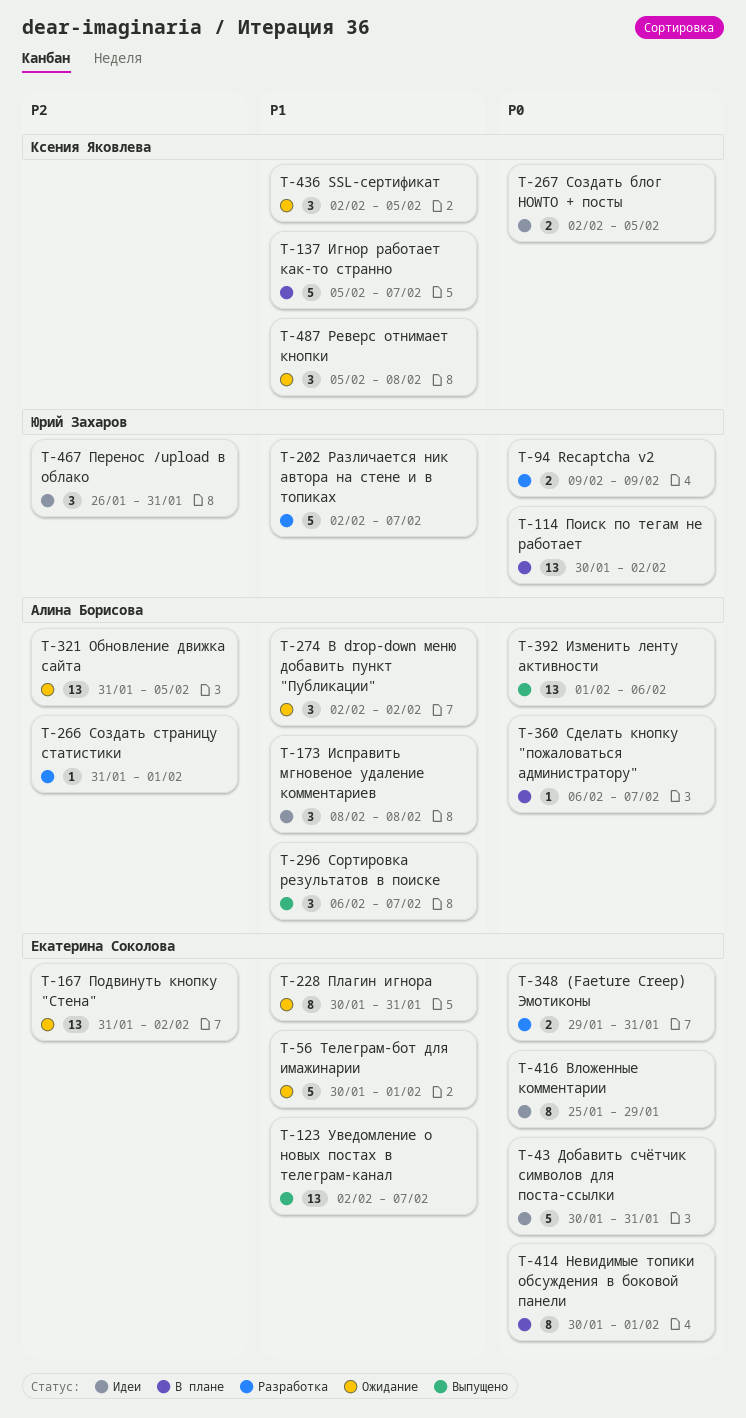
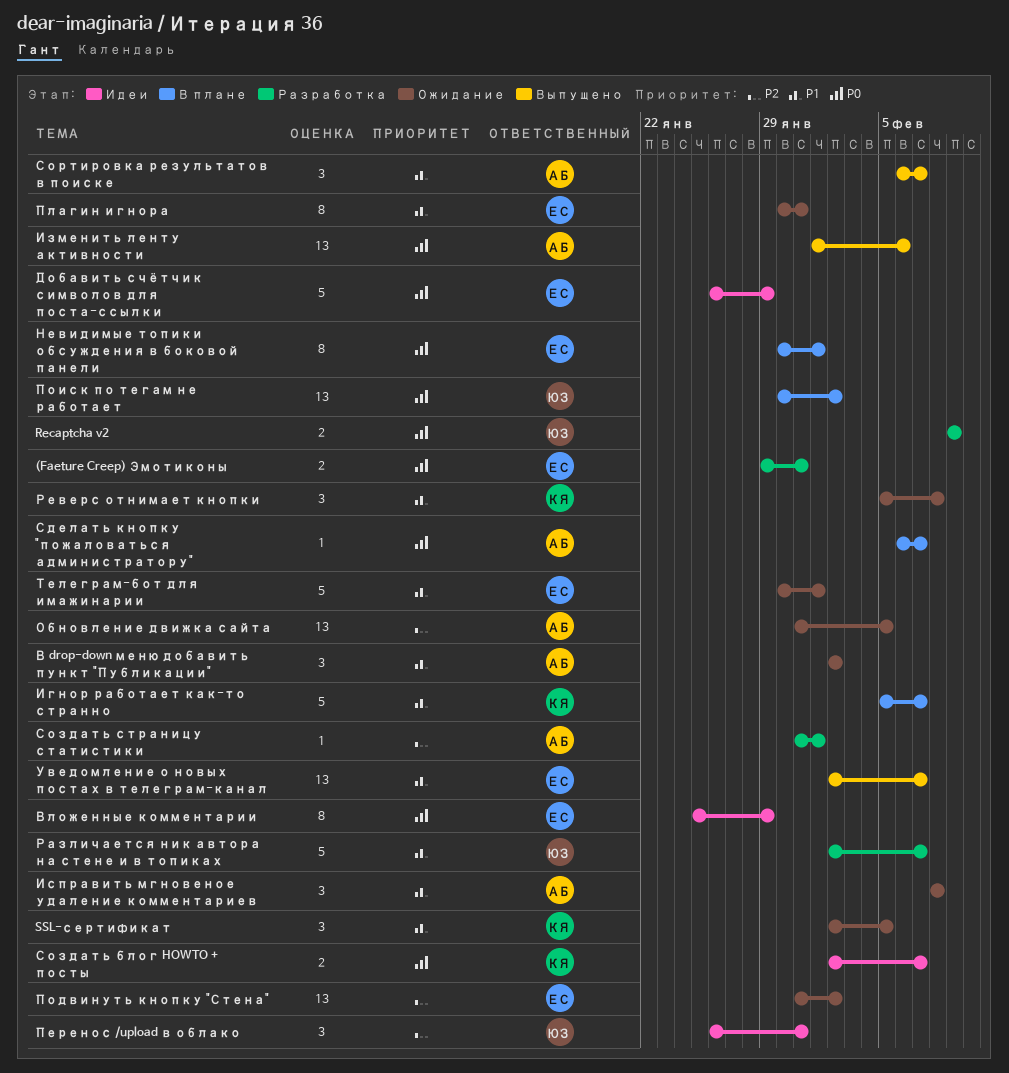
Добавить счётчик символов для поста-ссылки, start: Jan 30 -> Jan 26
Добавить счётчик символов для поста-ссылки, due: Jan 31 -> Jan 29
Исправить мгновеное удаление комментариев, status: Идеи -> Ожидание
Создать блог HOWTO + посты, due: Feb 5 -> Feb 7

